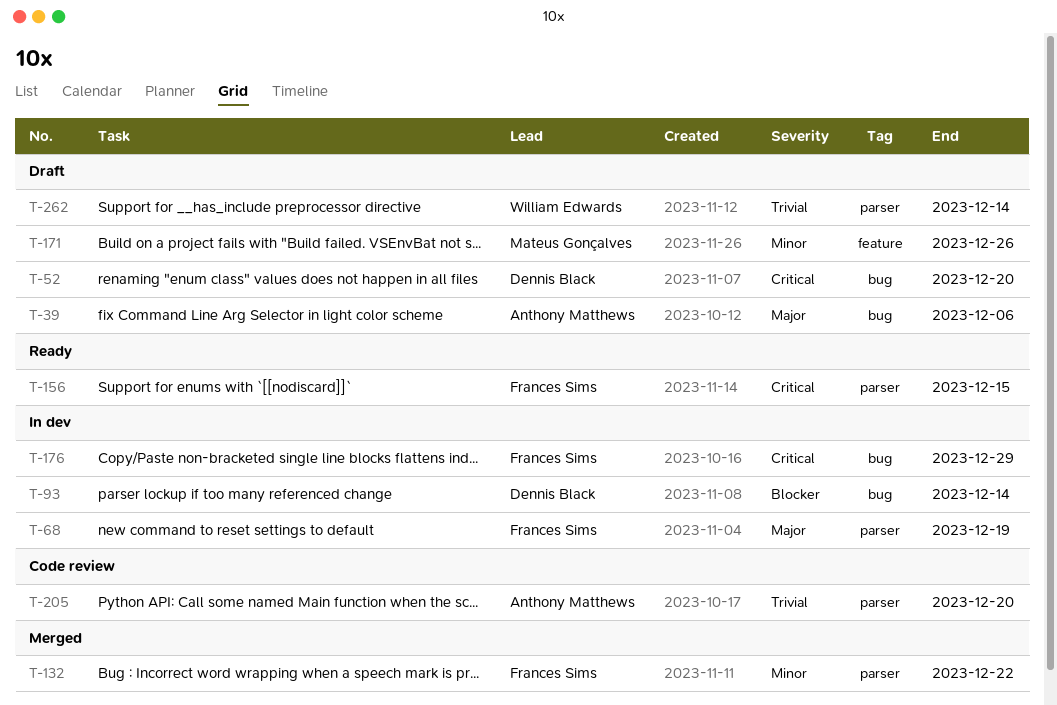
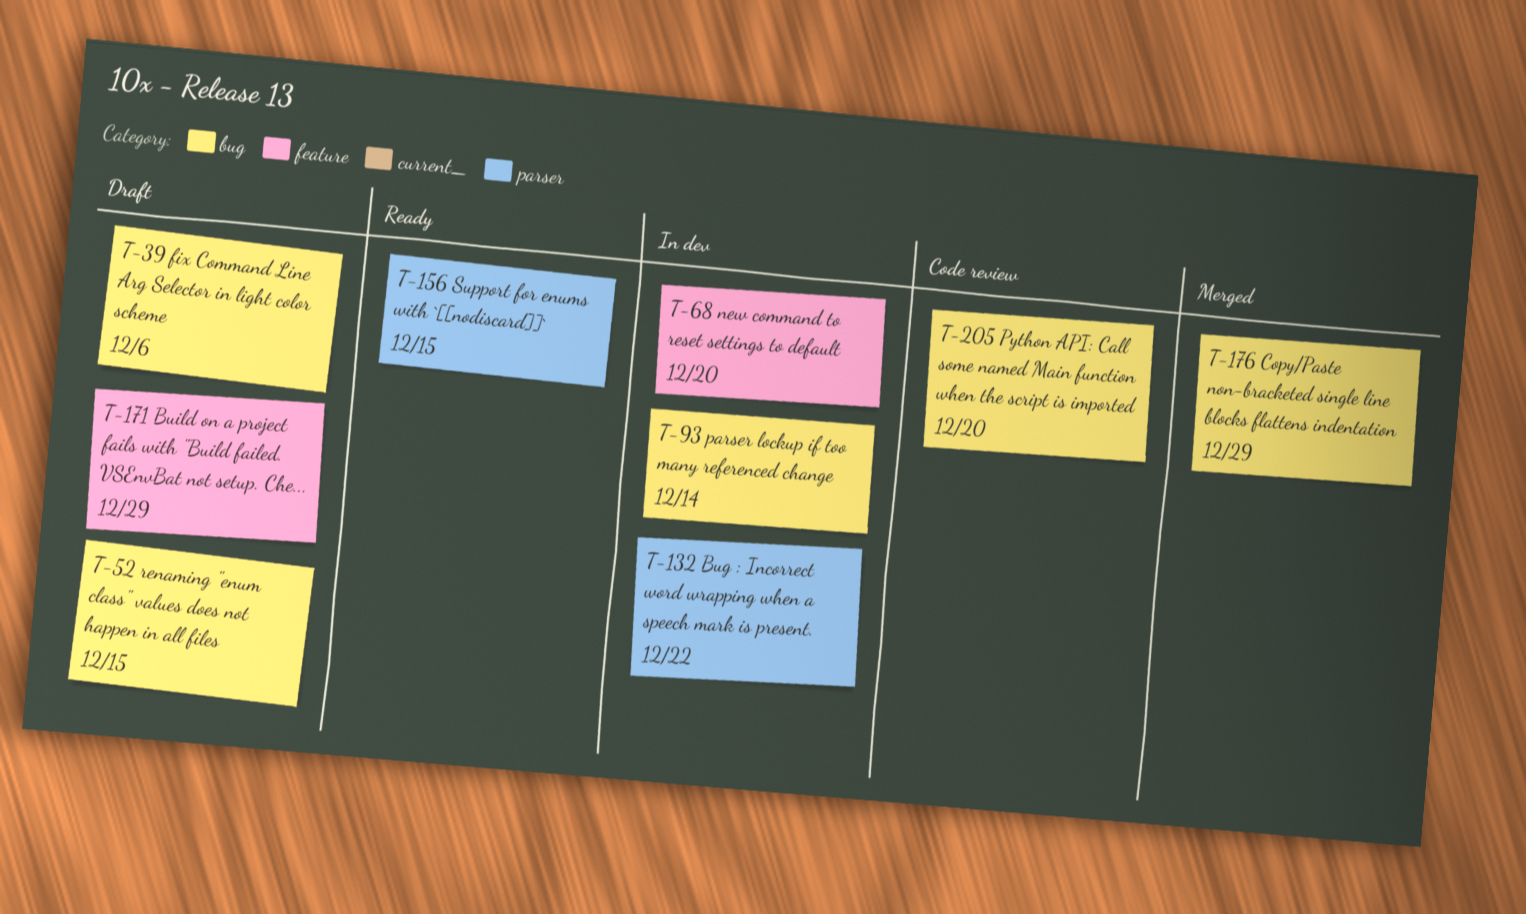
T-52, due: Dec 20 -> Dec 15
T-68, label: parser -> feature
T-68, due: Dec 19 -> Dec 20
T-132, status: Merged -> In dev
T-171, due: Dec 26 -> Dec 29
T-176, status: In dev -> Merged
T-205, label: parser -> bug
T-262: present -> none

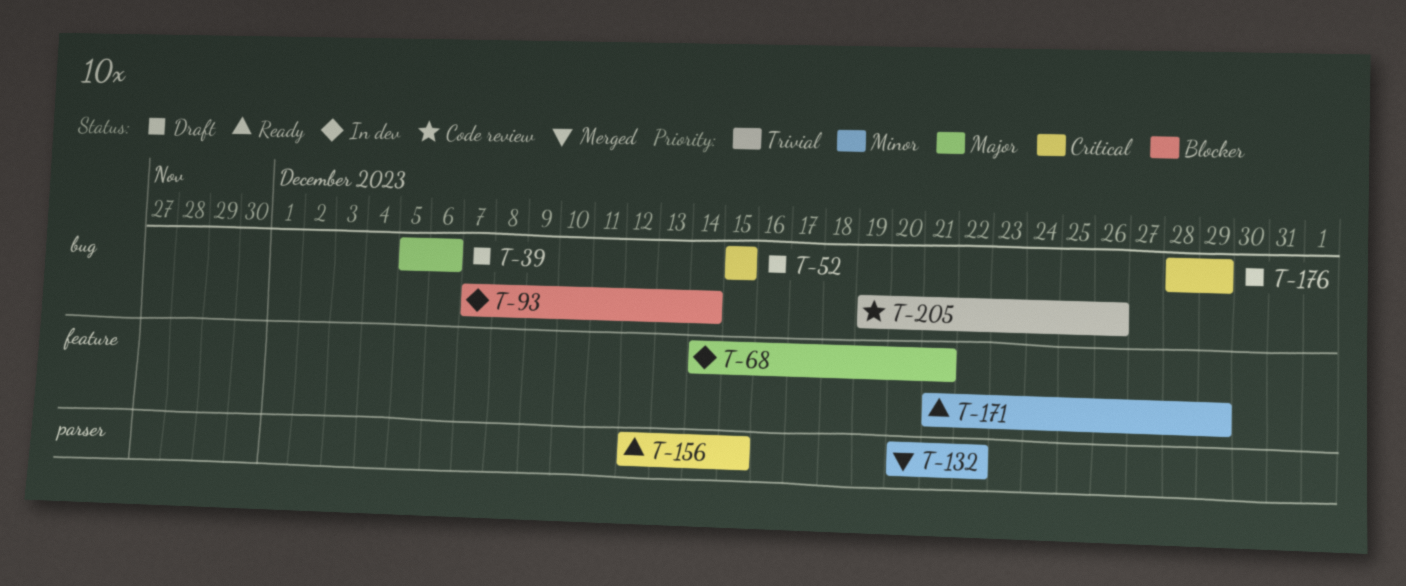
T-68, due: Dec 20 -> Dec 21
T-132, status: In dev -> Merged
T-171, status: Draft -> Ready
T-176, status: Merged -> Draft
T-205, due: Dec 20 -> Dec 26

